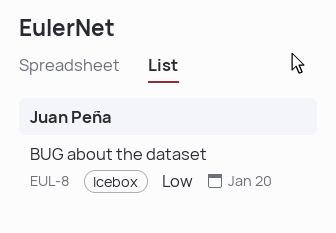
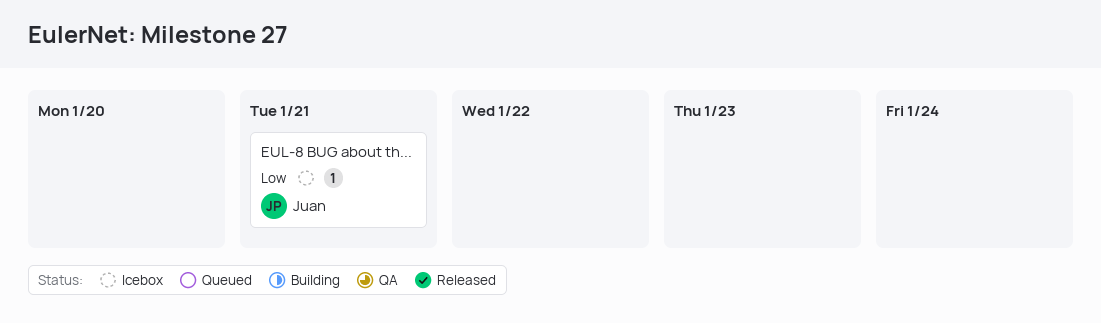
EUL-8, due: Jan 20 -> Jan 21

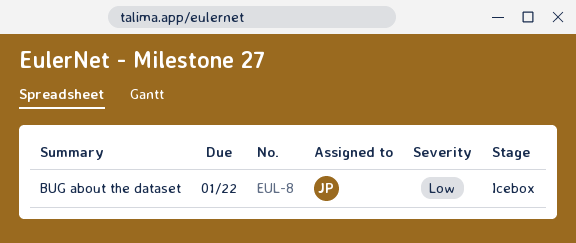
EUL-8, due: Jan 21 -> Jan 22

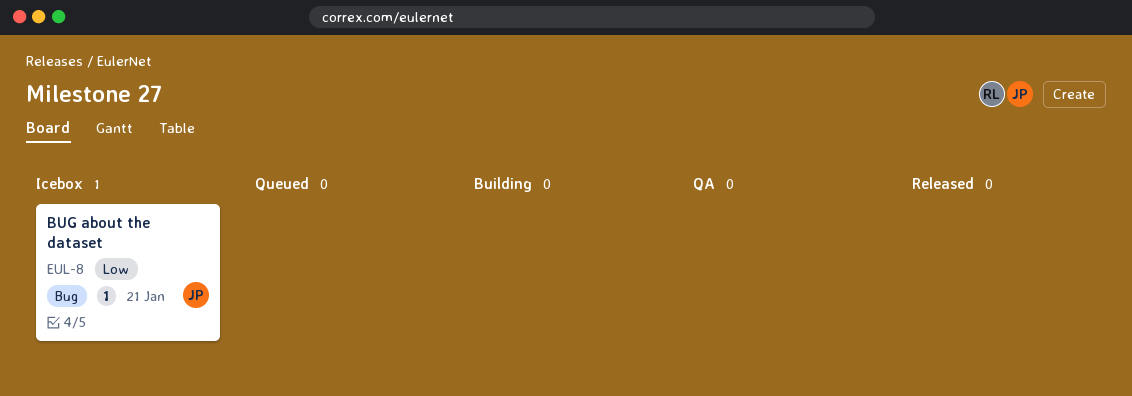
EUL-8, due: Jan 22 -> Jan 21

